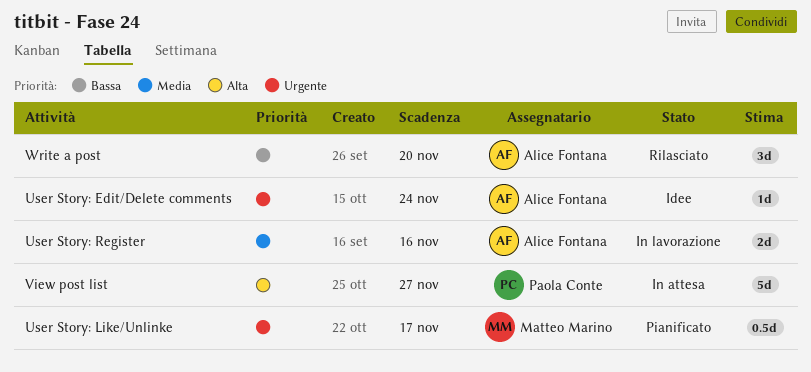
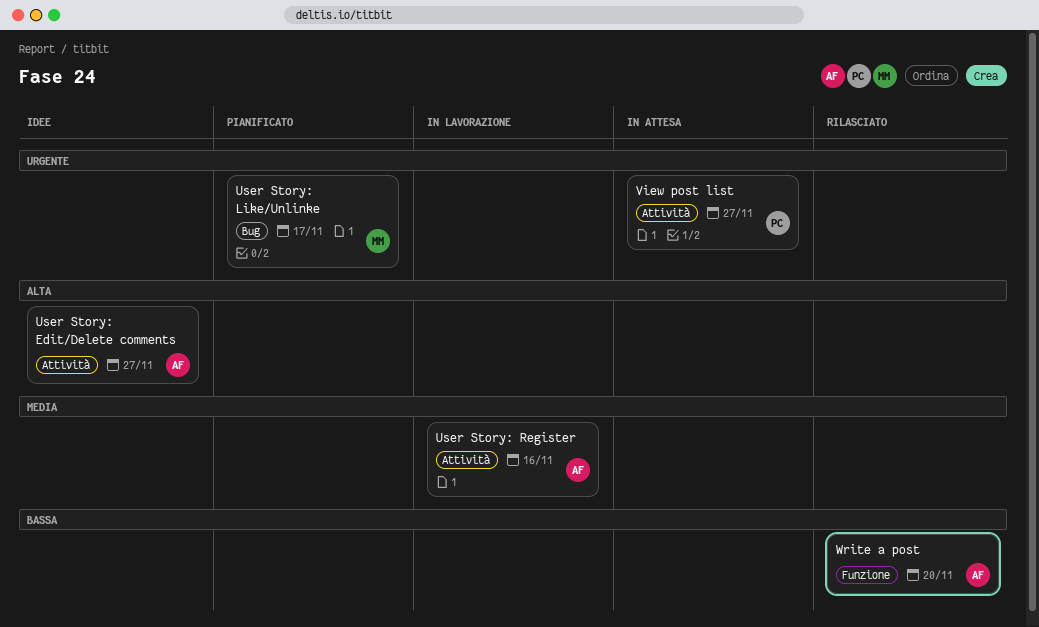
User Story: Edit/Delete comments, priority: Urgente -> Alta
User Story: Edit/Delete comments, due: Nov 24 -> Nov 27
View post list, priority: Alta -> Urgente

